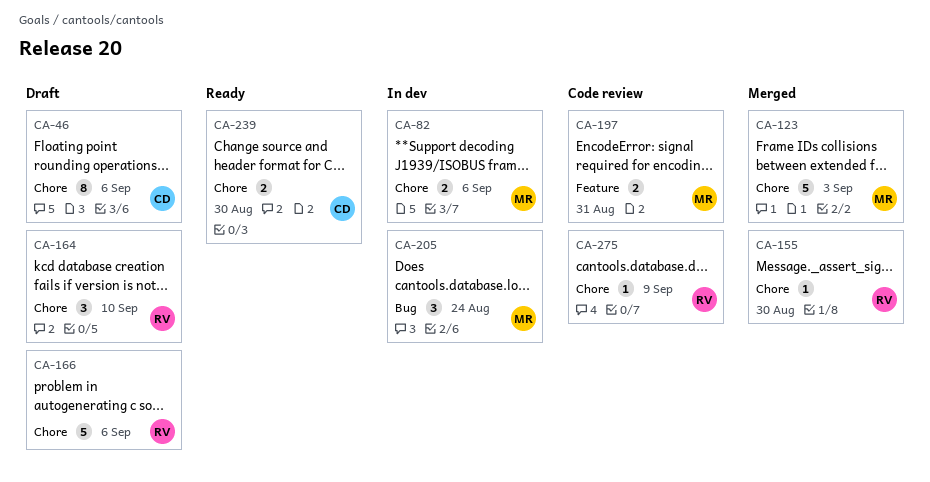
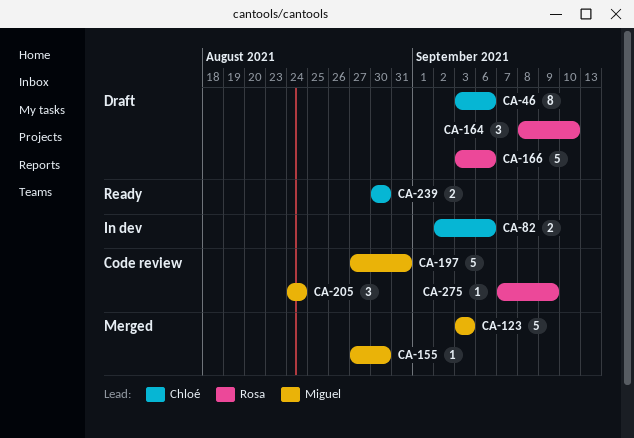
CA-82, owner: Miguel -> Chloé
CA-155, owner: Rosa -> Miguel
CA-197, estimate: 2 -> 5
CA-205, status: In dev -> Code review

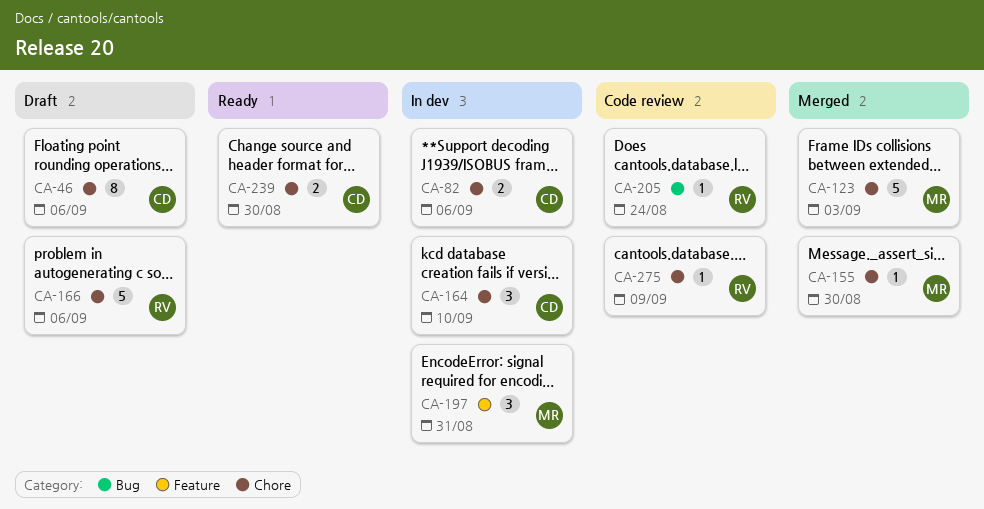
CA-164, status: Draft -> In dev
CA-164, owner: Rosa -> Chloé
CA-197, status: Code review -> In dev
CA-197, estimate: 5 -> 3
CA-205, owner: Miguel -> Rosa
CA-205, estimate: 3 -> 1

